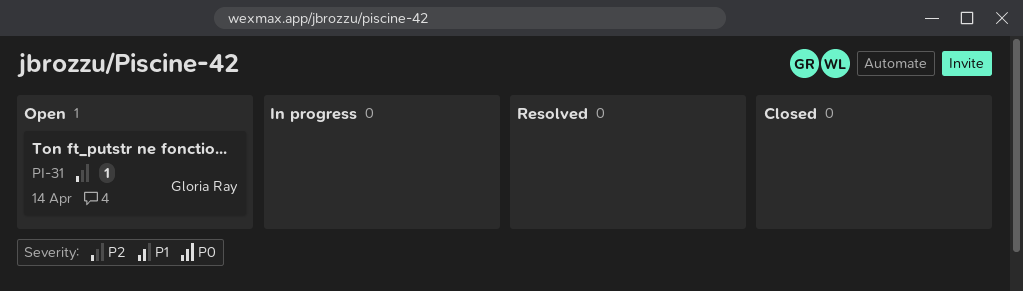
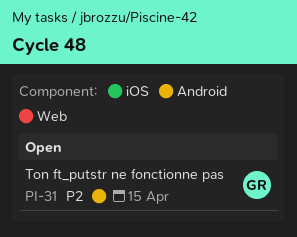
PI-31, due: Apr 14 -> Apr 15

